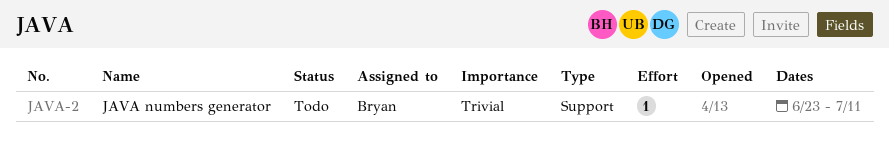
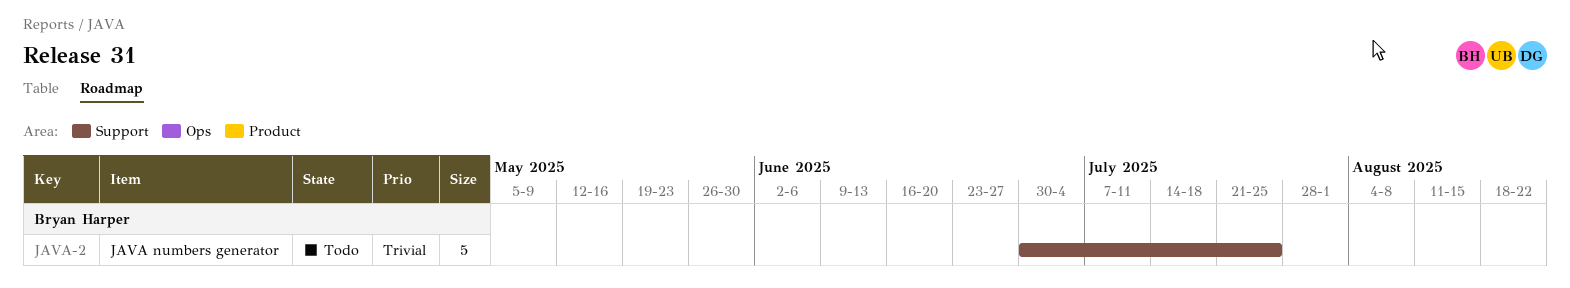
JAVA-2, estimate: 1 -> 5
JAVA-2, start: Jun 23 -> Jun 30
JAVA-2, due: Jul 11 -> Jul 25

